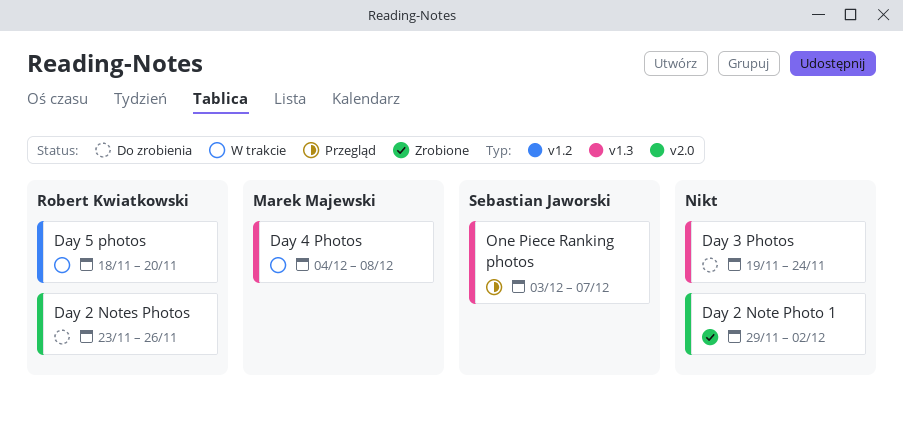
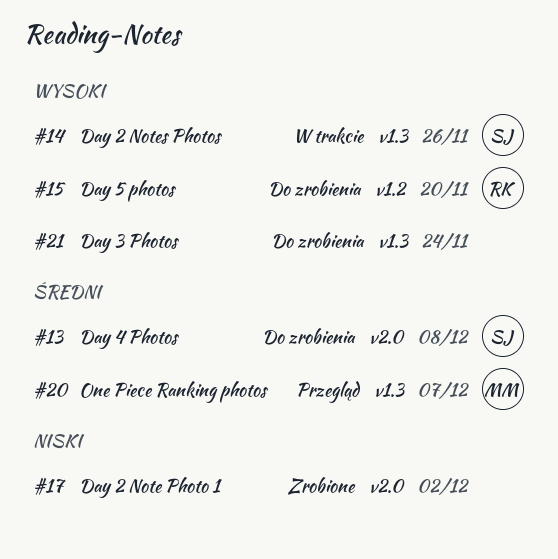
Day 2 Notes Photos, status: Do zrobienia -> W trakcie
Day 2 Notes Photos, owner: Robert Kwiatkowski -> Sebastian Jaworski
Day 2 Notes Photos, label: v2.0 -> v1.3
Day 4 Photos, status: W trakcie -> Do zrobienia
Day 4 Photos, owner: Marek Majewski -> Sebastian Jaworski
Day 4 Photos, label: v1.3 -> v2.0
Day 5 photos, status: W trakcie -> Do zrobienia
One Piece Ranking photos, owner: Sebastian Jaworski -> Marek Majewski

